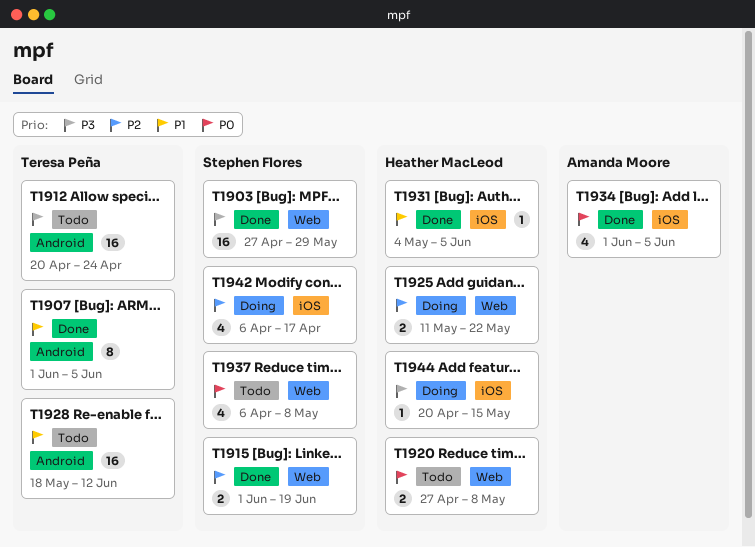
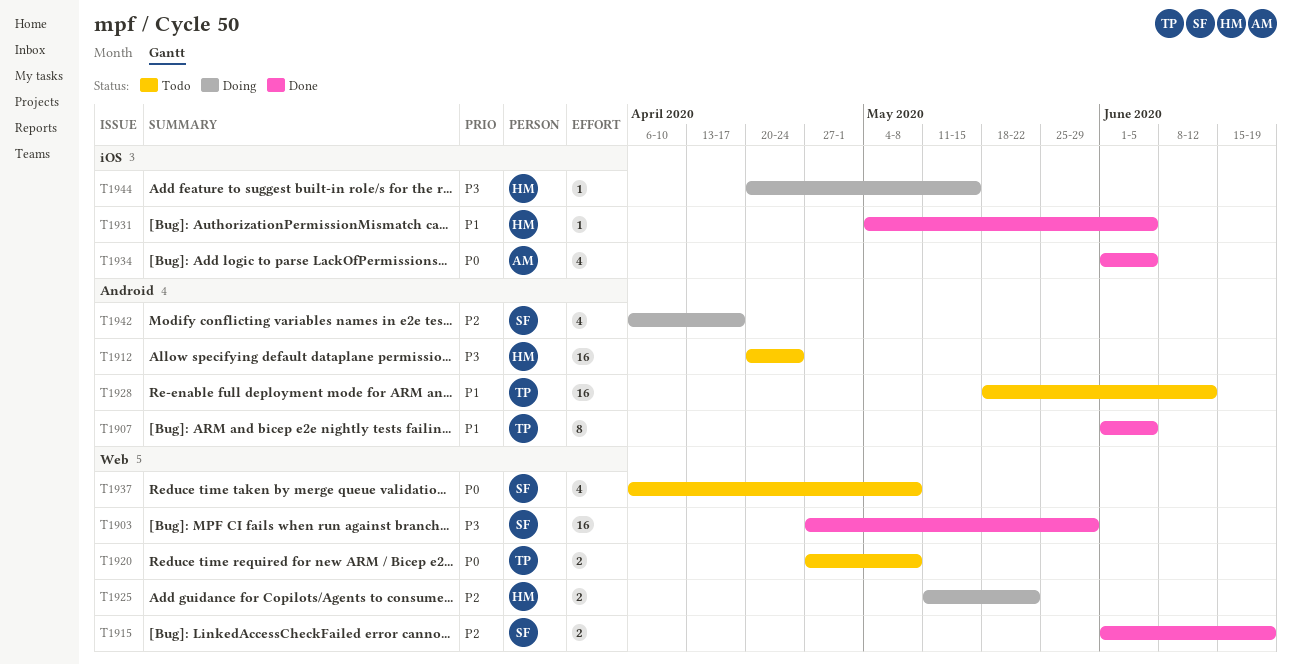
T1912, owner: Teresa Peña -> Heather MacLeod
T1920, owner: Heather MacLeod -> Teresa Peña
T1942, label: iOS -> Android

